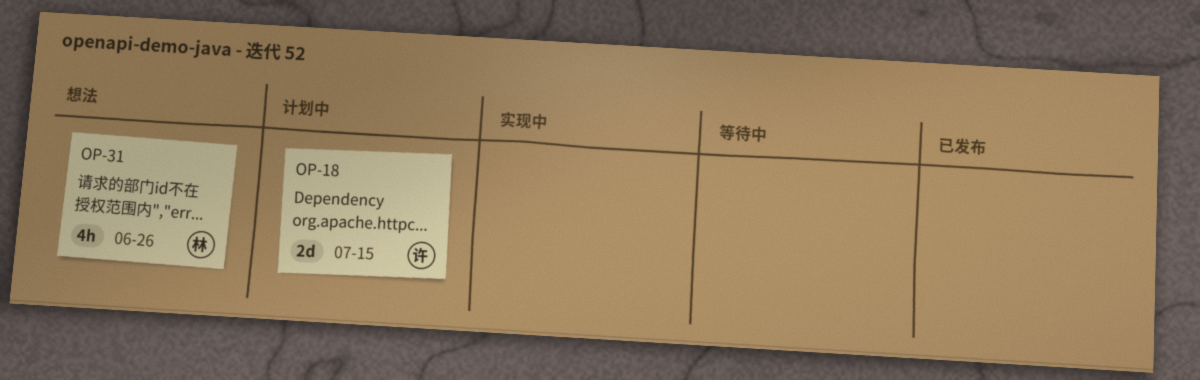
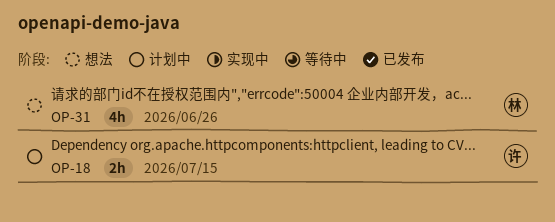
OP-18, estimate: 2d -> 2h

